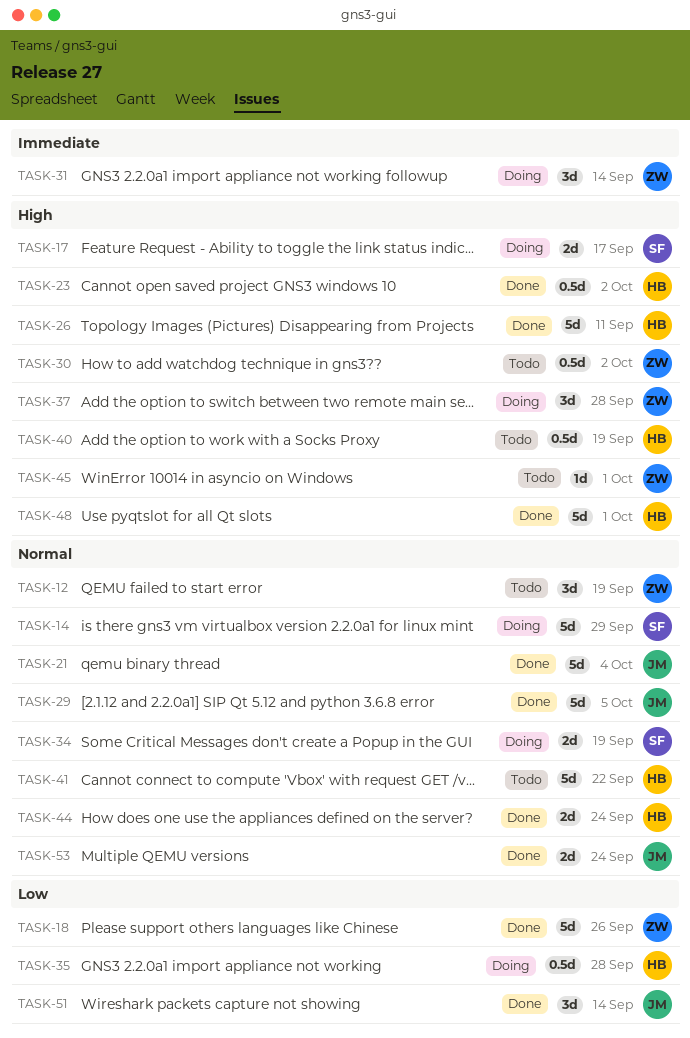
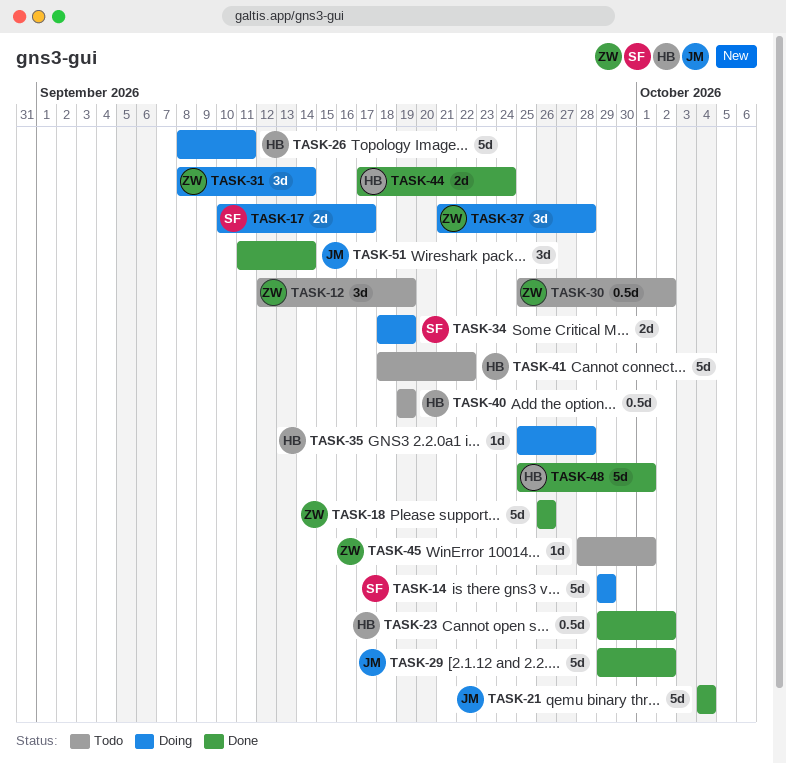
TASK-26, status: Done -> Doing
TASK-29, due: Oct 5 -> Oct 2
TASK-35, estimate: 0.5d -> 1d
TASK-53: present -> none

